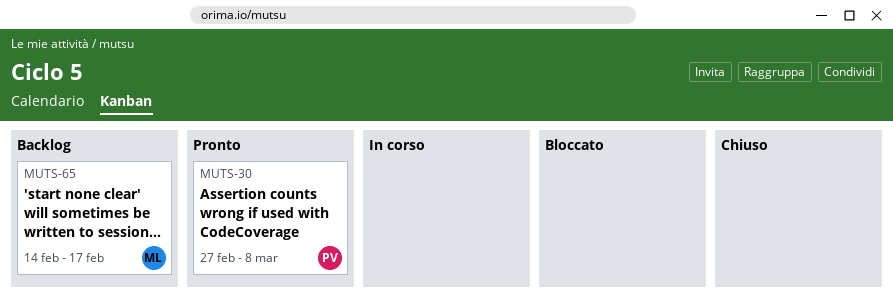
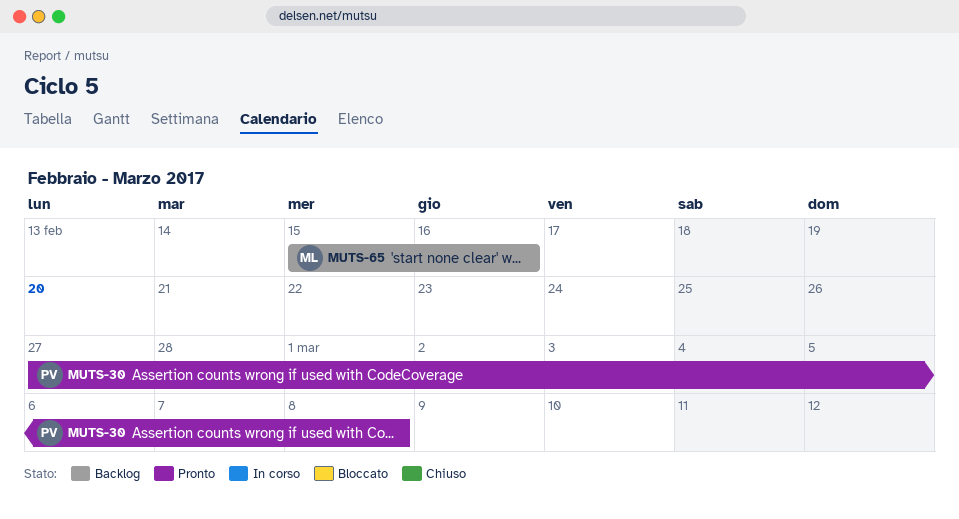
MUTS-65, start: Feb 14 -> Feb 15
MUTS-65, due: Feb 17 -> Feb 16

